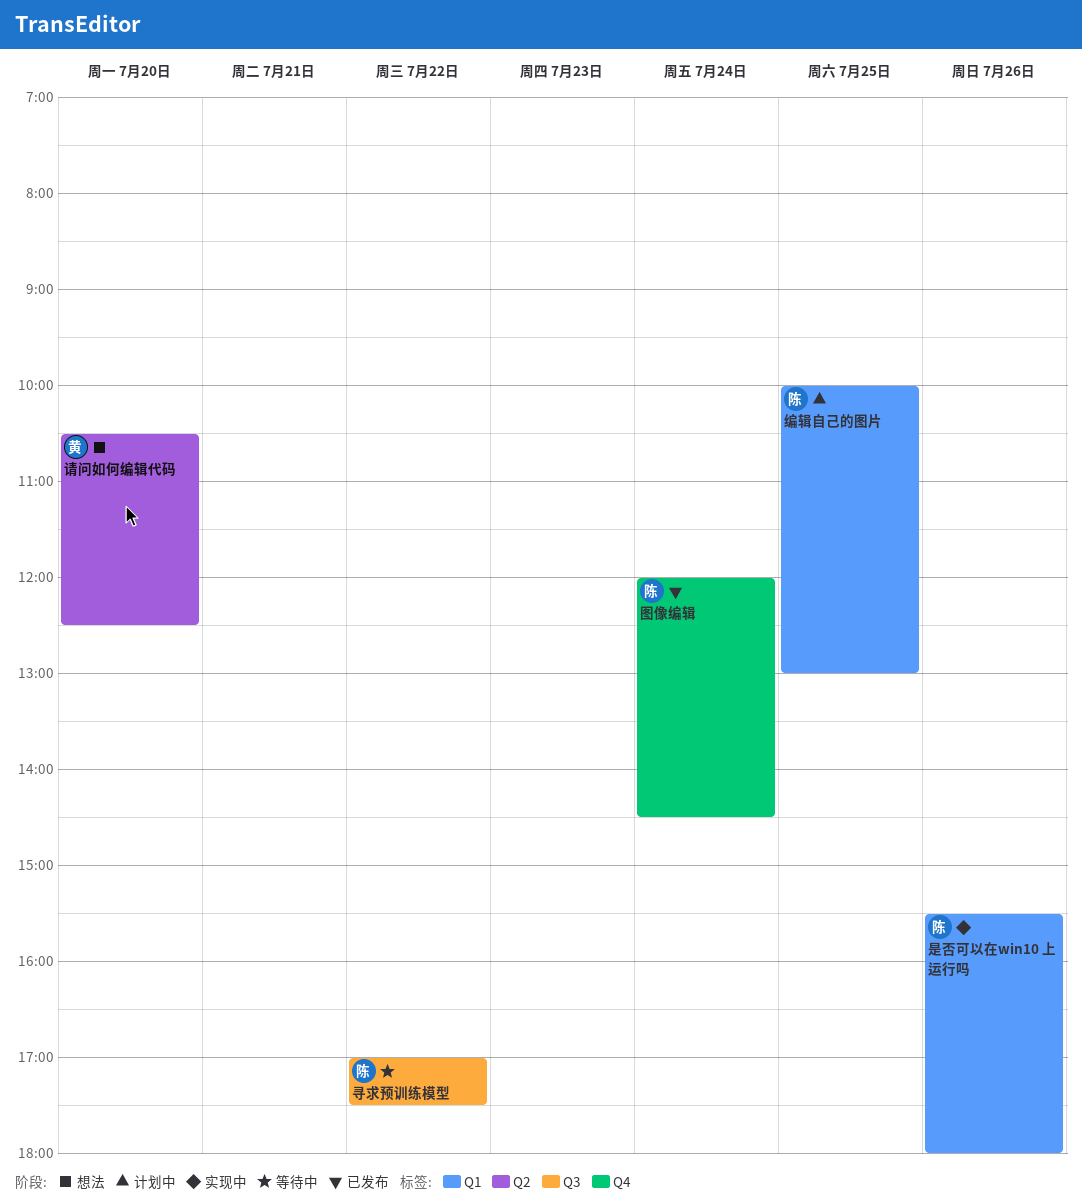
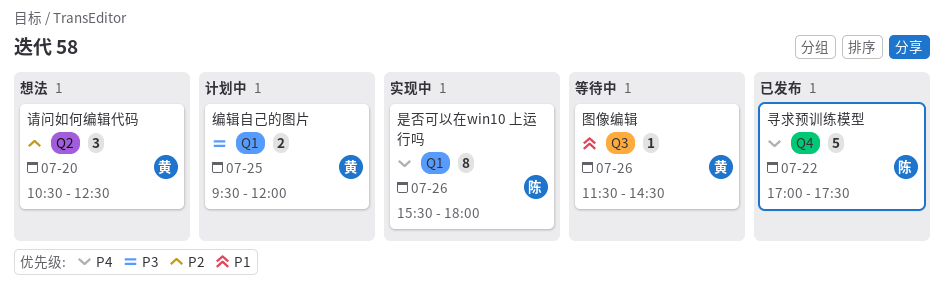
图像编辑, status: 已发布 -> 等待中
图像编辑, owner: 陈 -> 黄
图像编辑, label: Q4 -> Q3
图像编辑, day: Jul 24 -> Jul 26
图像编辑, begins: 12:00 -> 11:30
寻求预训练模型, status: 等待中 -> 已发布
寻求预训练模型, label: Q3 -> Q4
编辑自己的图片, owner: 陈 -> 黄
编辑自己的图片, begins: 10:00 -> 09:30
编辑自己的图片, ends: 13:00 -> 12:00

